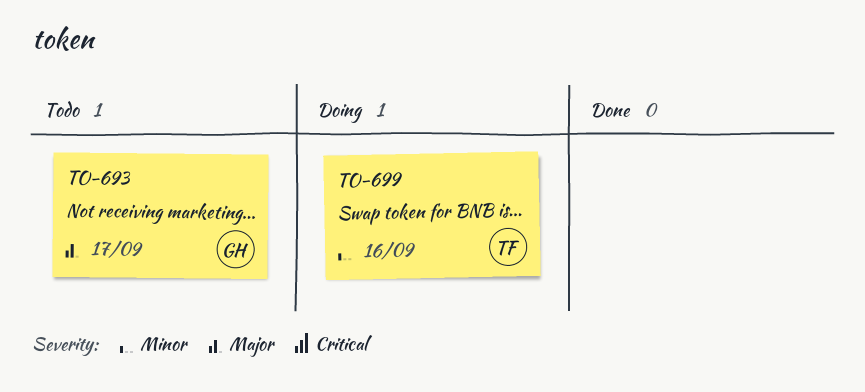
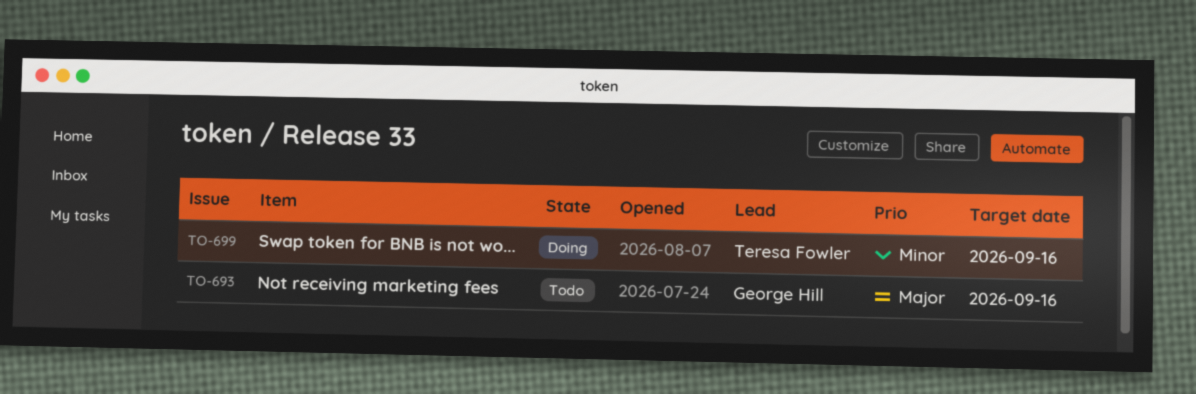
TO-693, due: Sep 17 -> Sep 16

